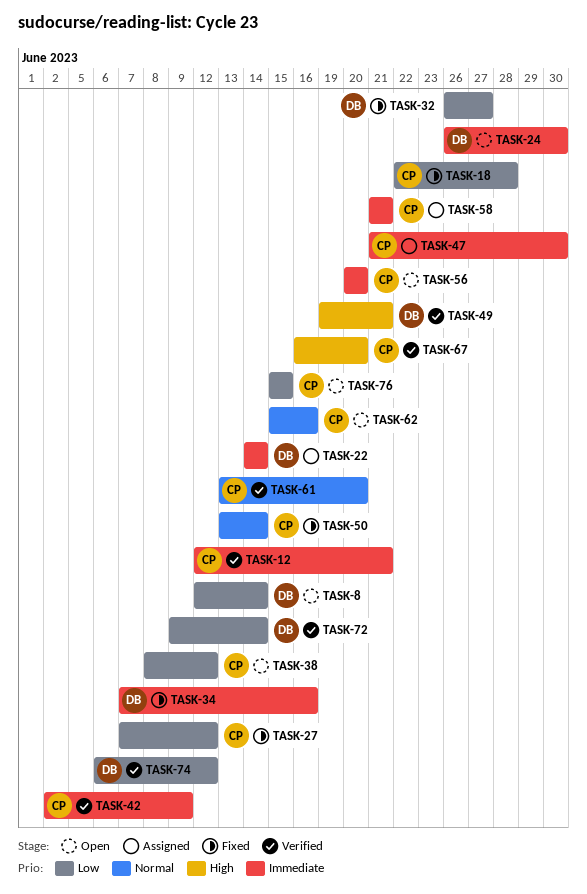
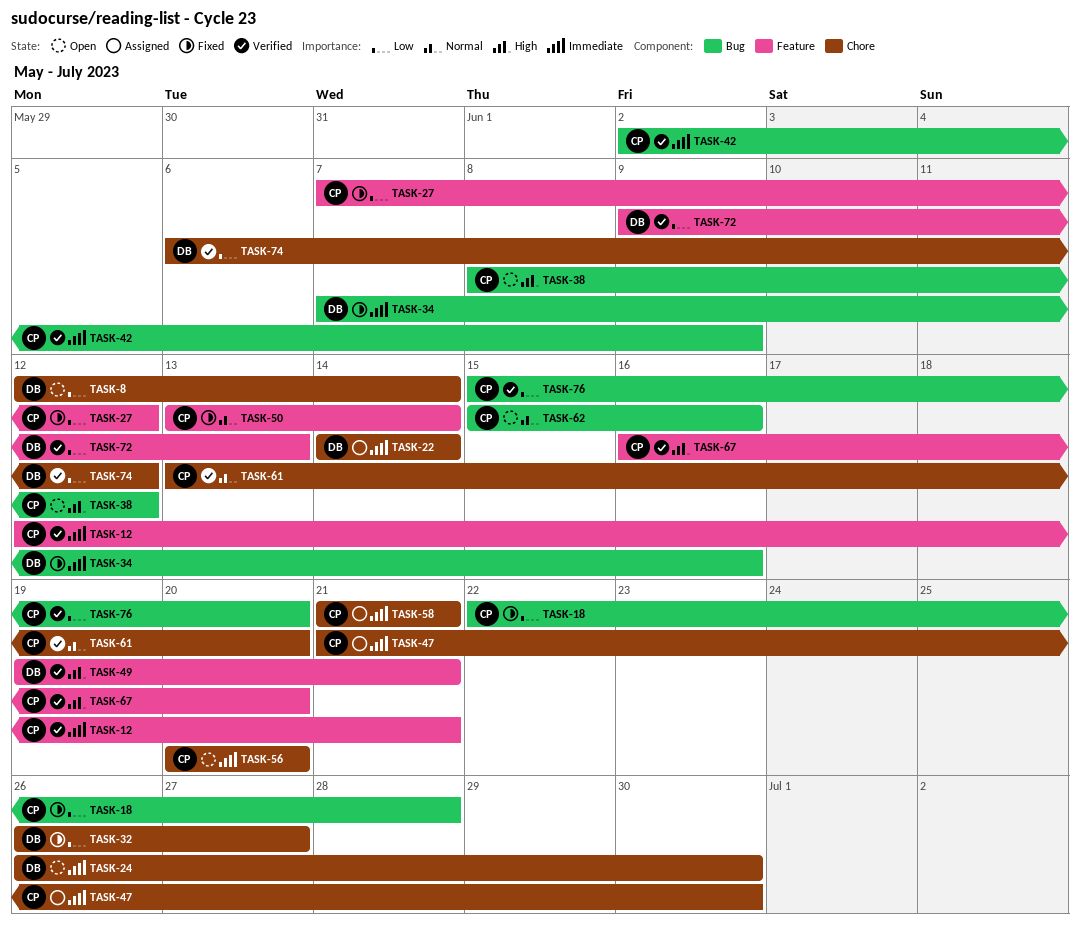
TASK-38, priority: Low -> High
TASK-72, due: Jun 14 -> Jun 13
TASK-76, status: Open -> Verified
TASK-76, due: Jun 15 -> Jun 20

